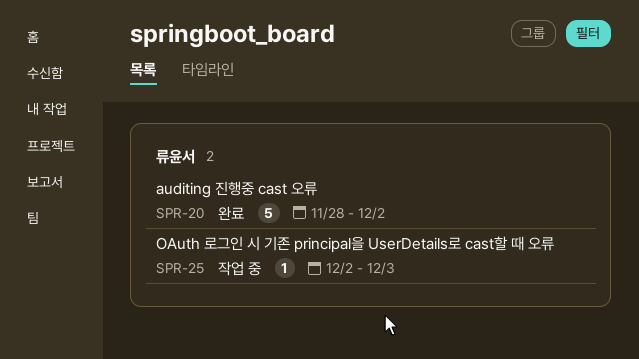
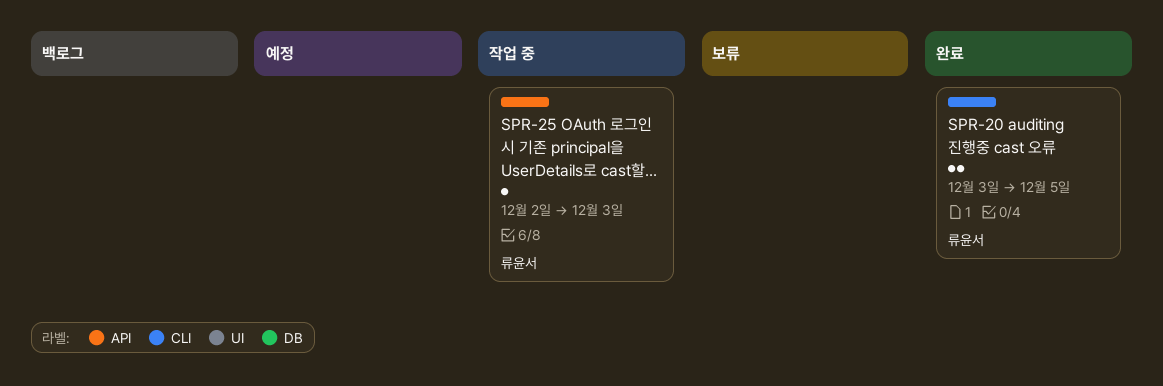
SPR-20, estimate: 5 -> 2
SPR-20, start: Nov 28 -> Dec 3
SPR-20, due: Dec 2 -> Dec 5

